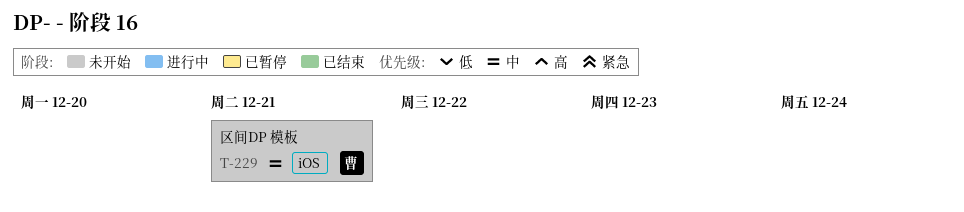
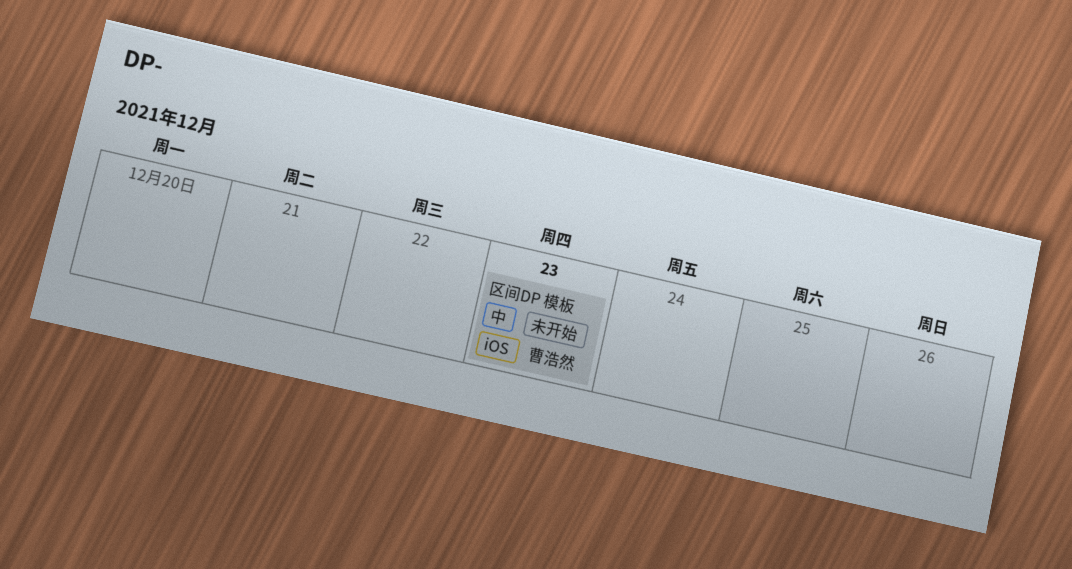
区间DP 模板, due: Dec 21 -> Dec 23

